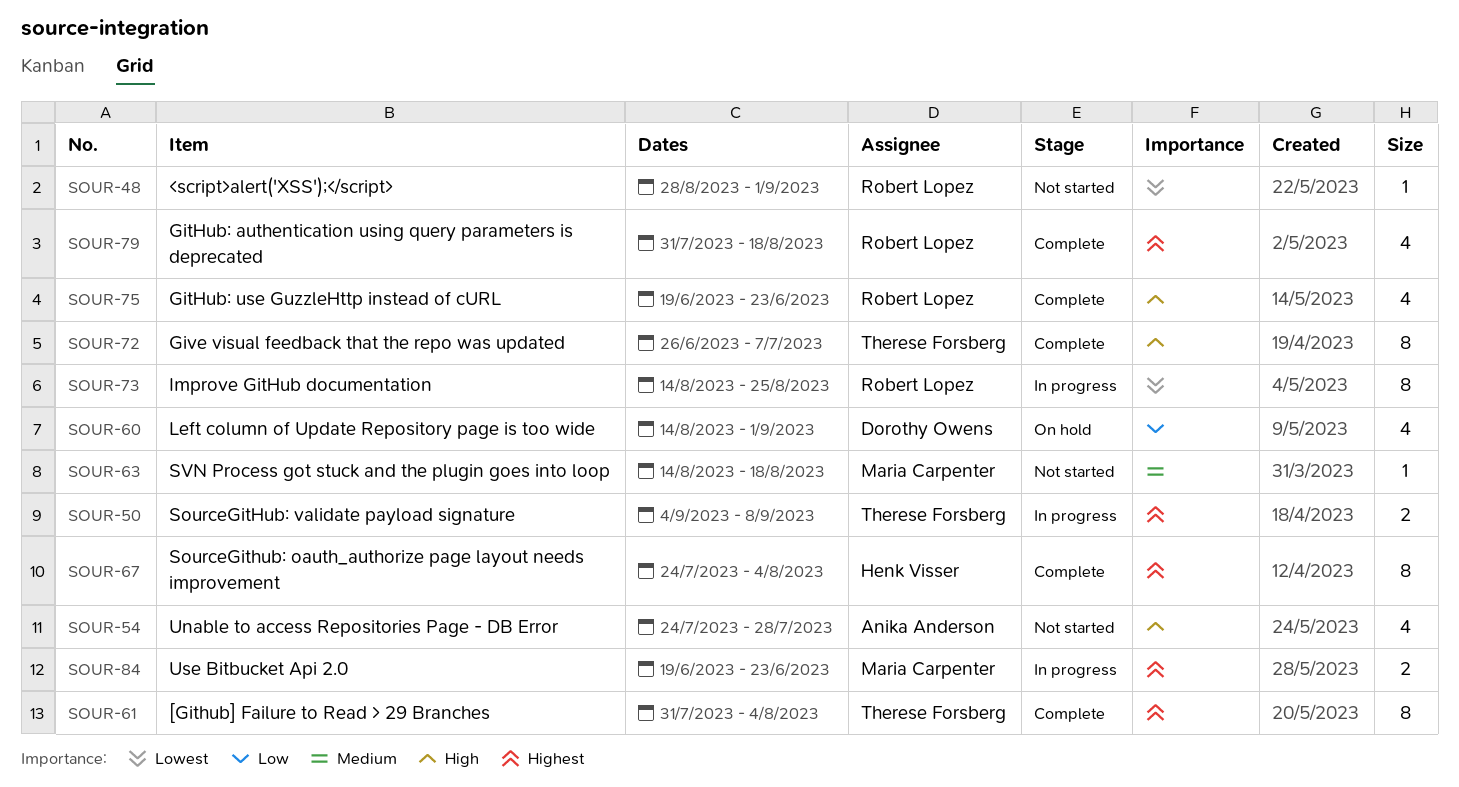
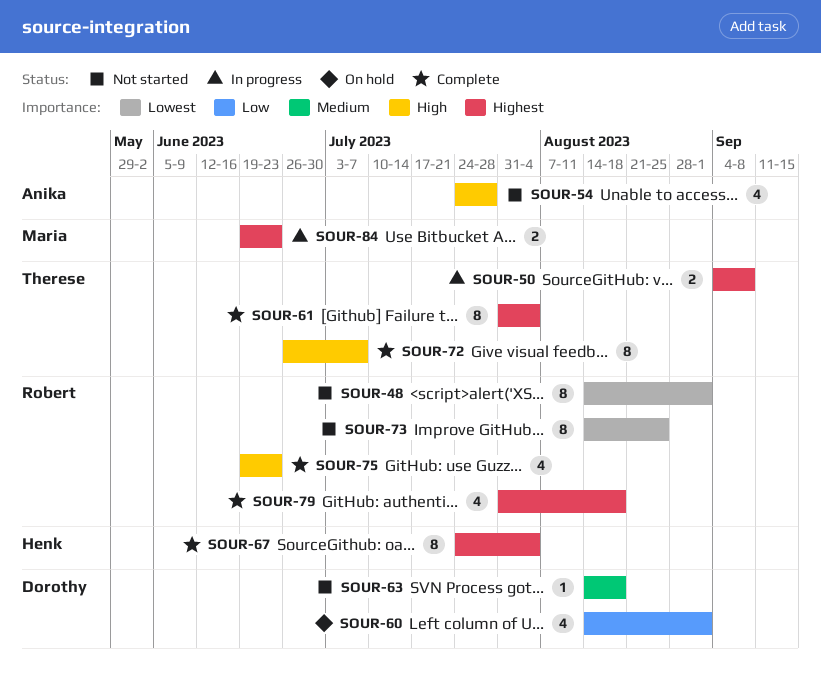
SOUR-48, estimate: 1 -> 8
SOUR-48, start: Aug 28 -> Aug 14
SOUR-63, owner: Maria Carpenter -> Dorothy Owens
SOUR-73, status: In progress -> Not started

